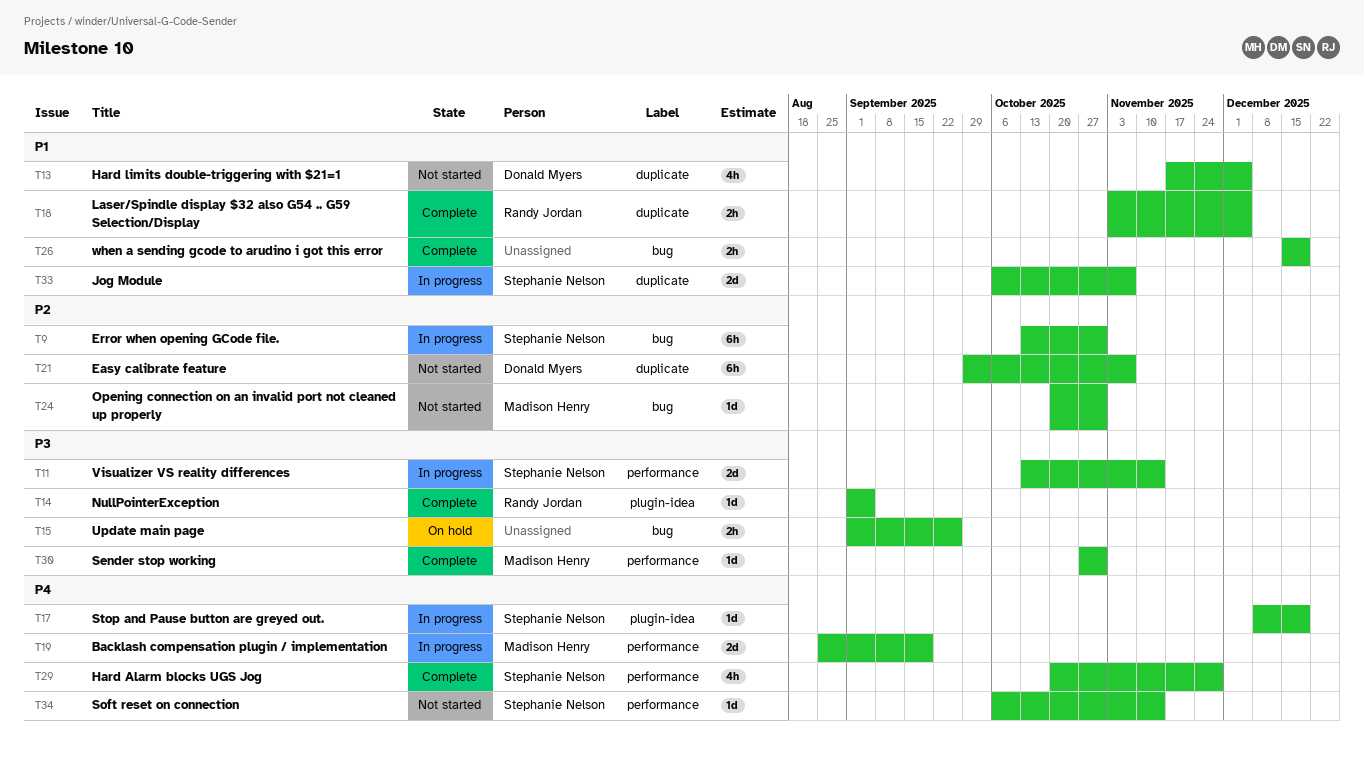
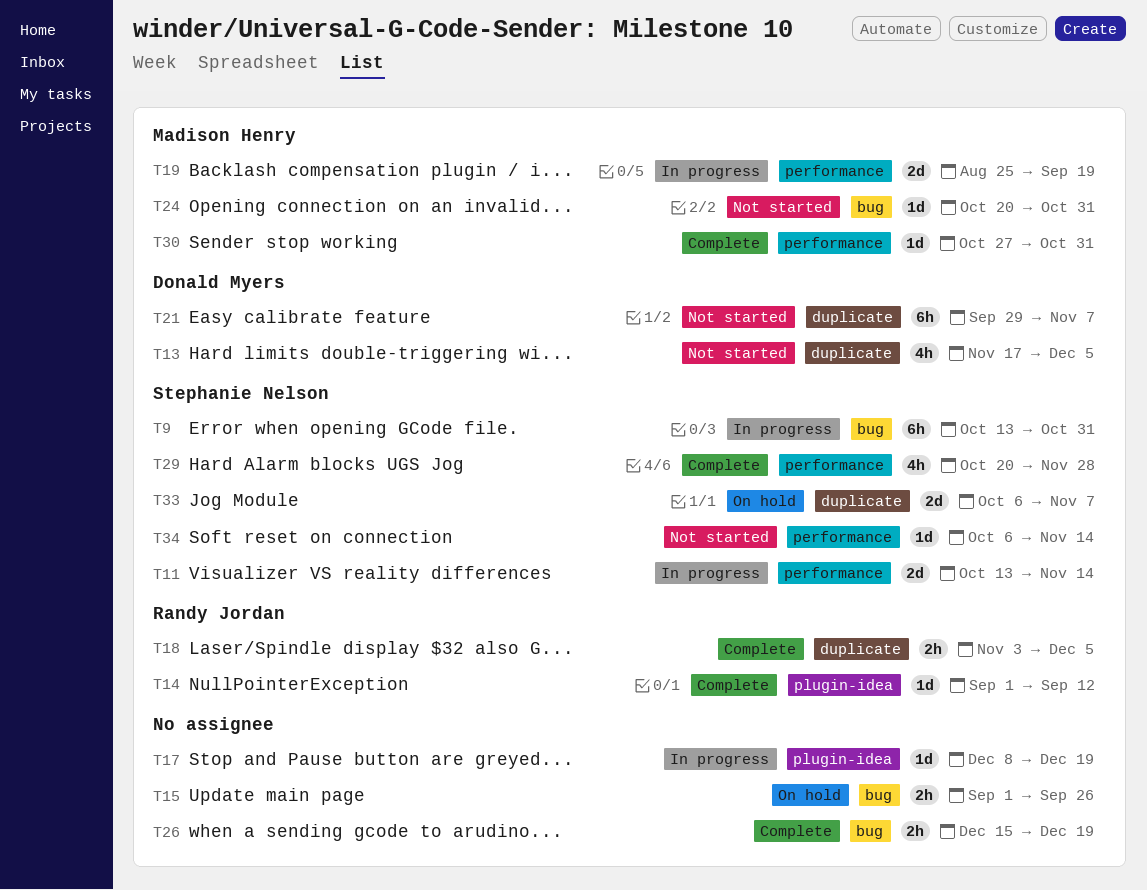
T14, due: Sep 5 -> Sep 12
T17, owner: Stephanie Nelson -> none
T33, status: In progress -> On hold

